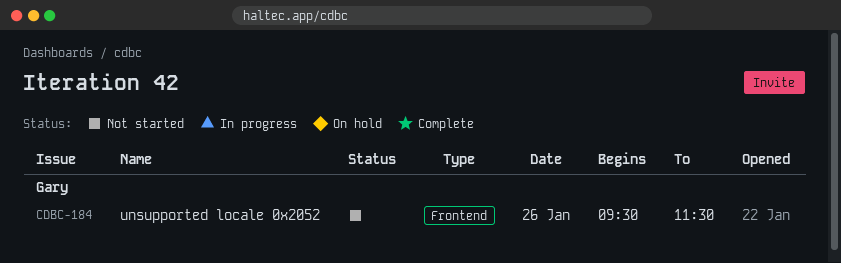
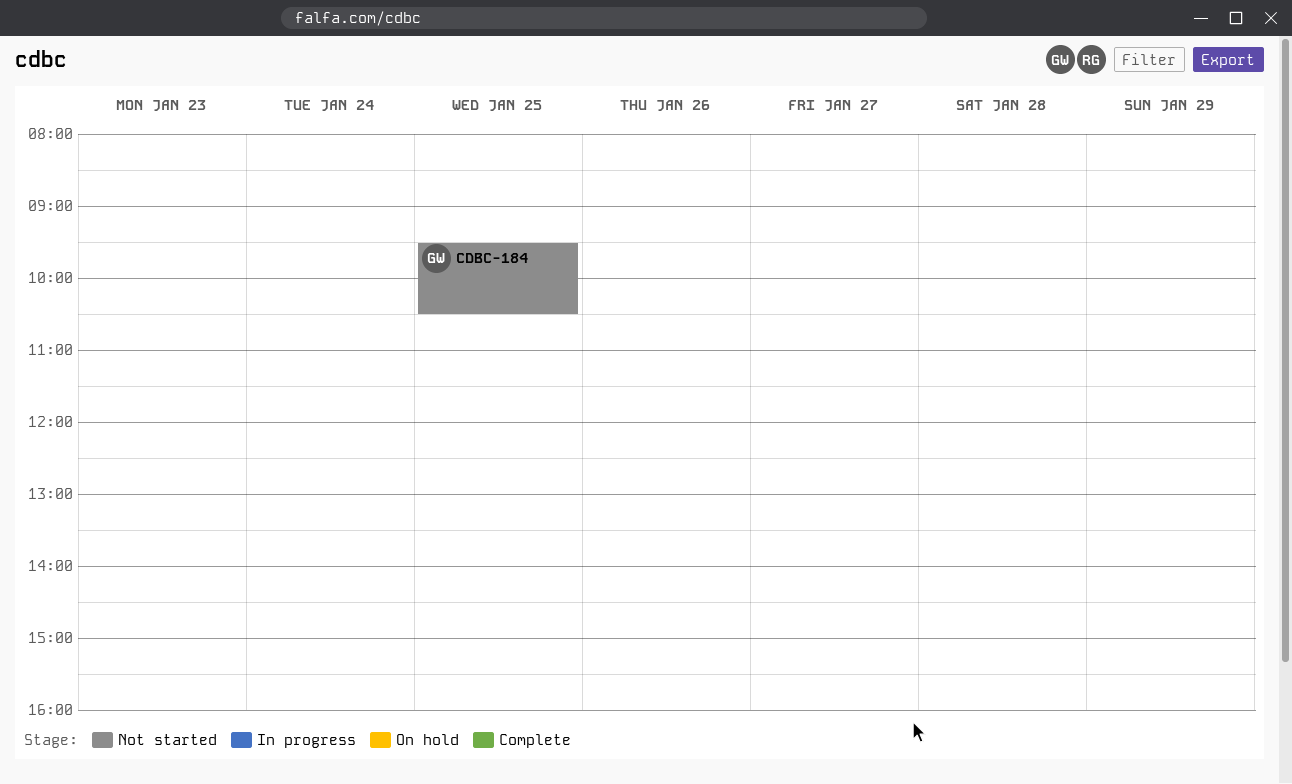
CDBC-184, day: Jan 26 -> Jan 25
CDBC-184, ends: 11:30 -> 10:30

